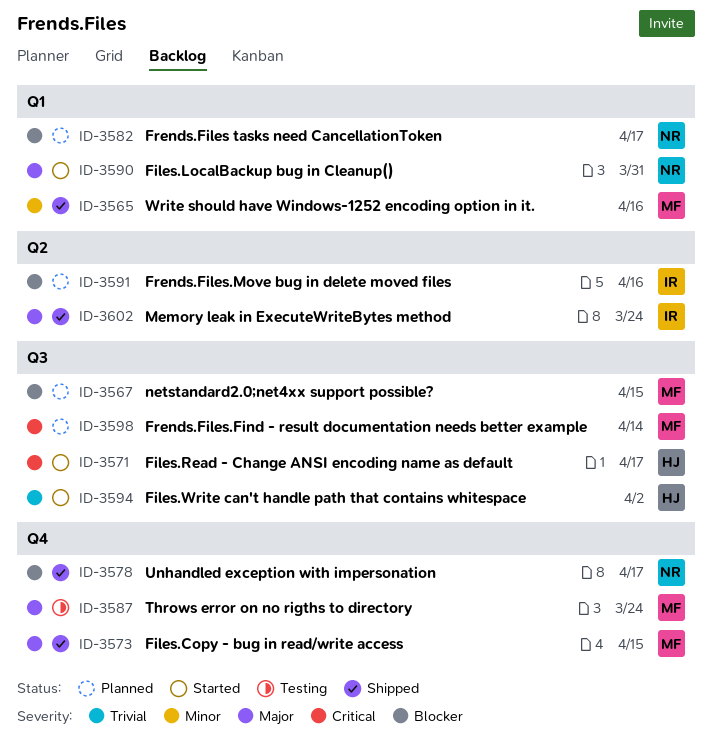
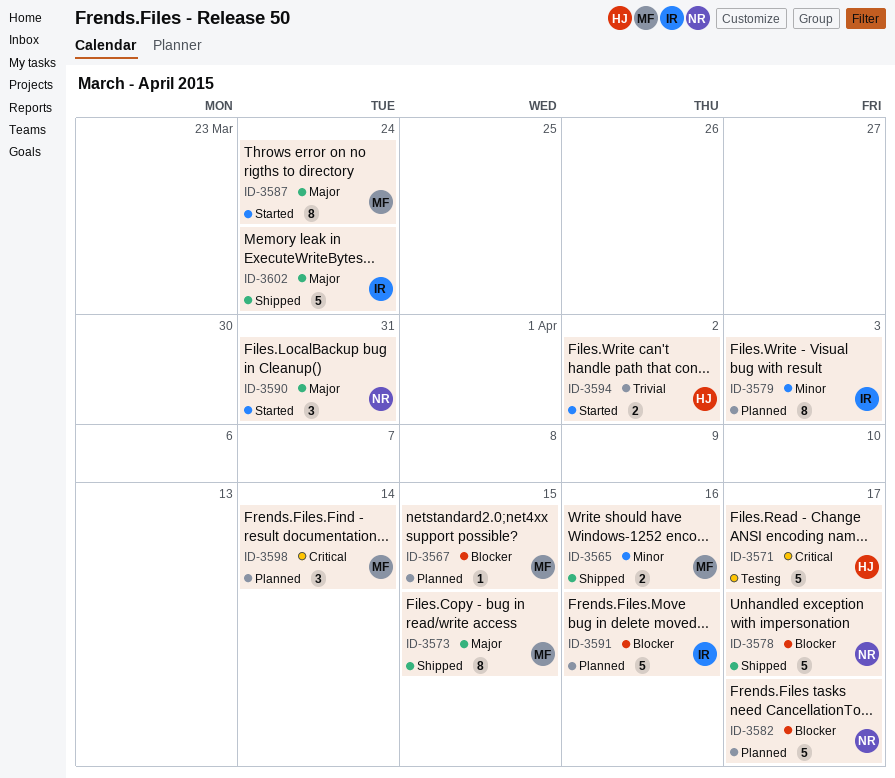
ID-3571, status: Started -> Testing
ID-3579: none -> present
ID-3587, status: Testing -> Started

